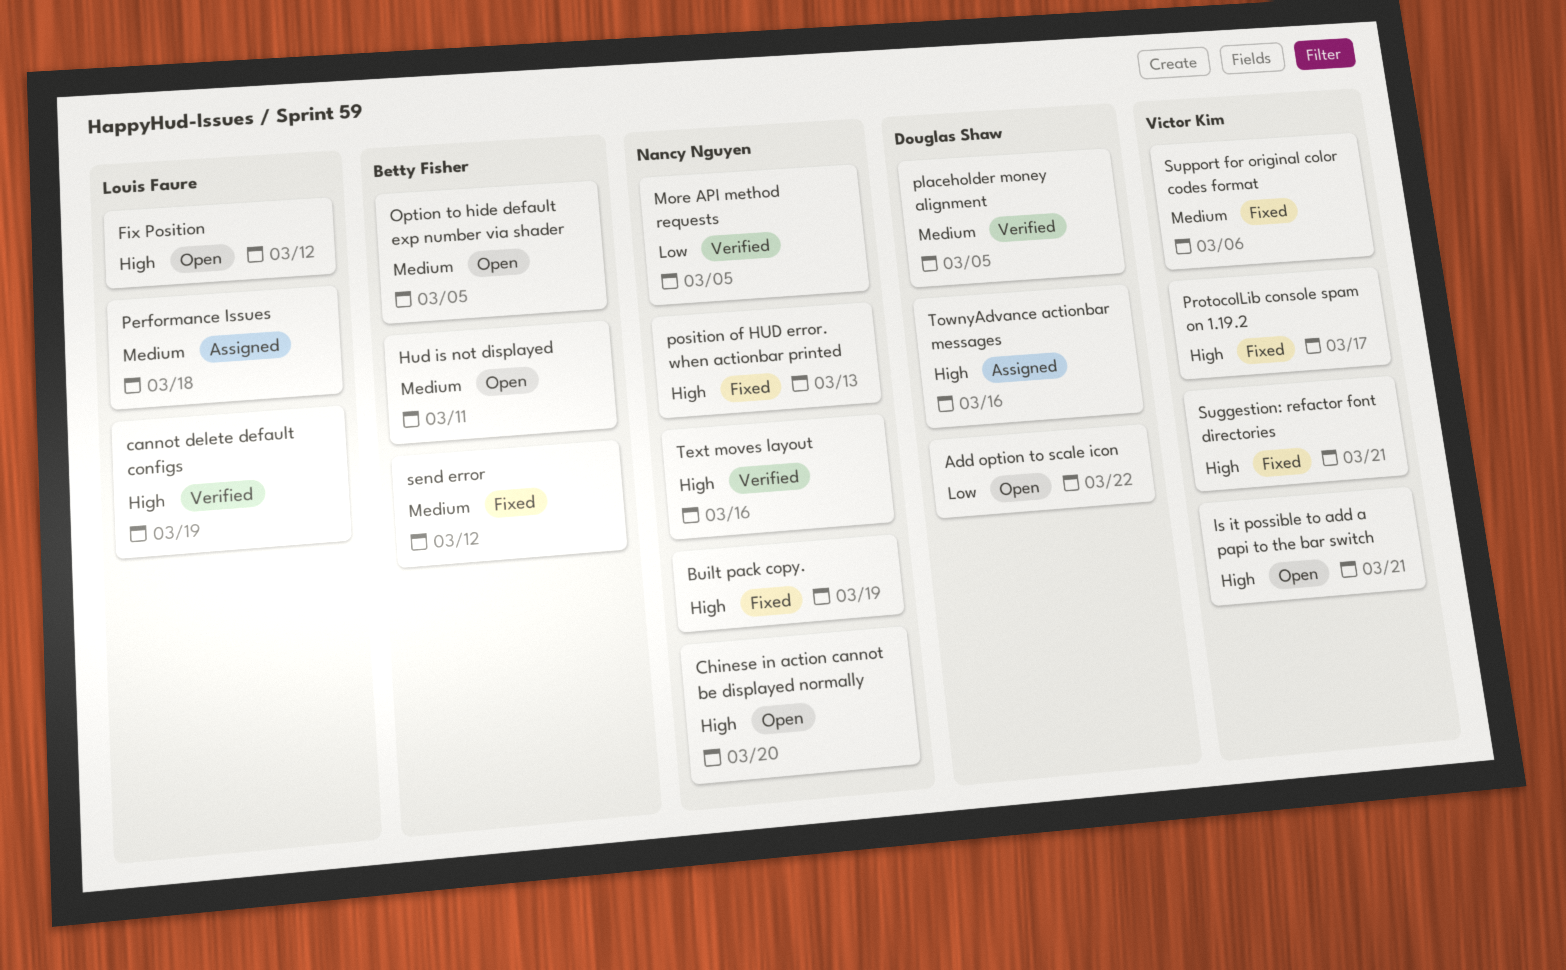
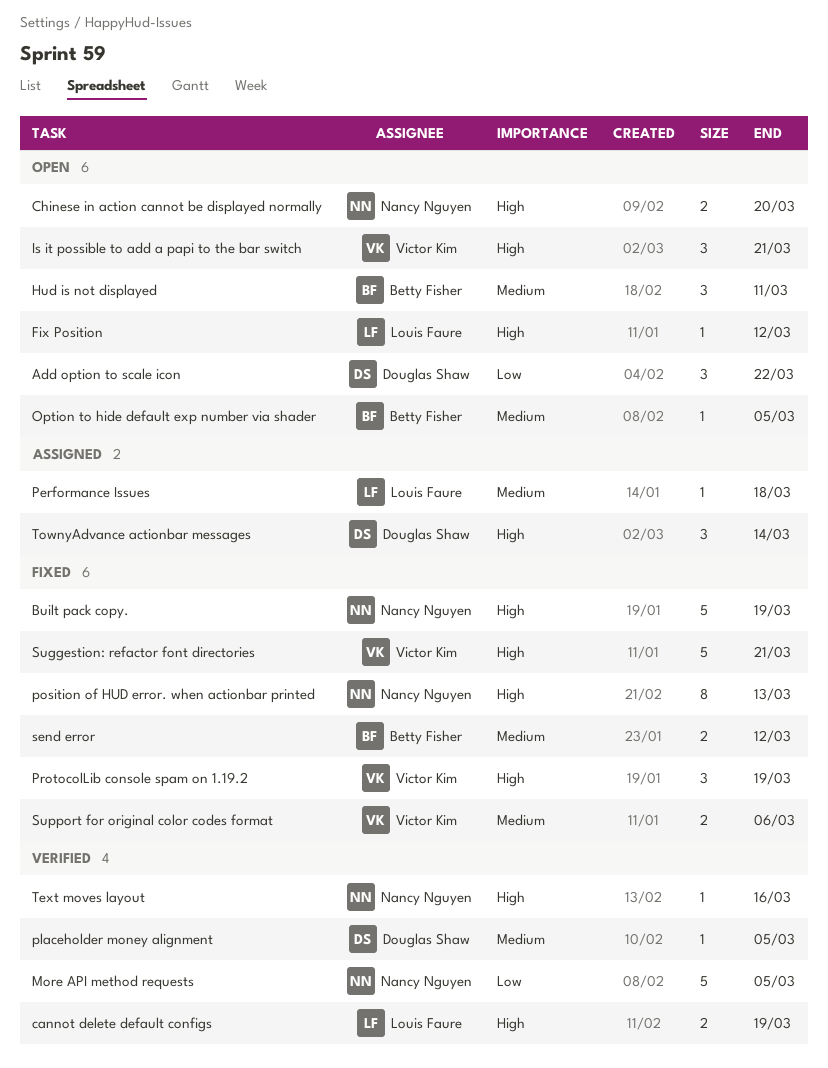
ProtocolLib console spam on 1.19.2, due: Mar 17 -> Mar 19
TownyAdvance actionbar messages, due: Mar 16 -> Mar 14

